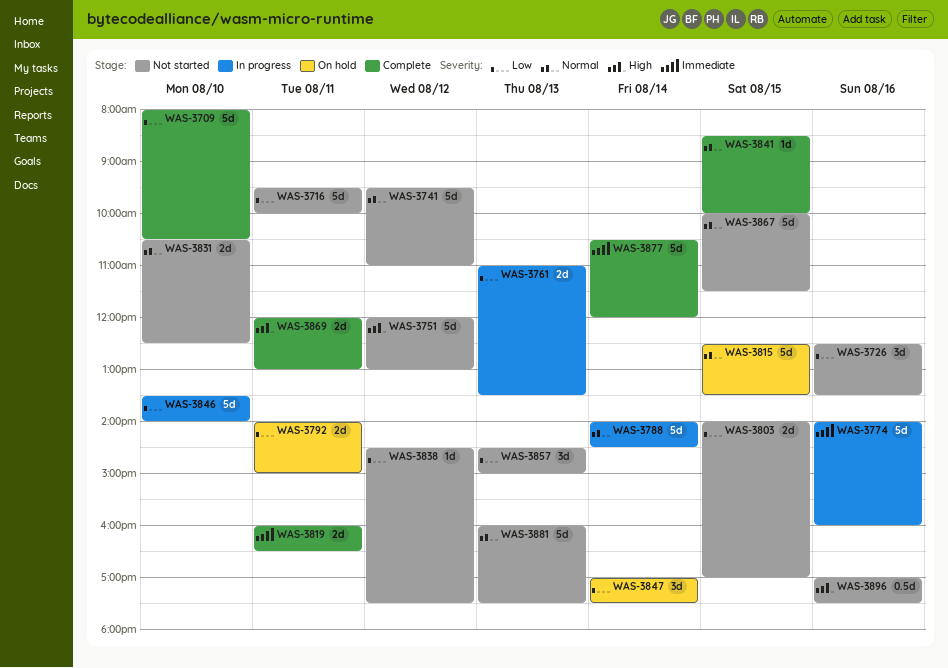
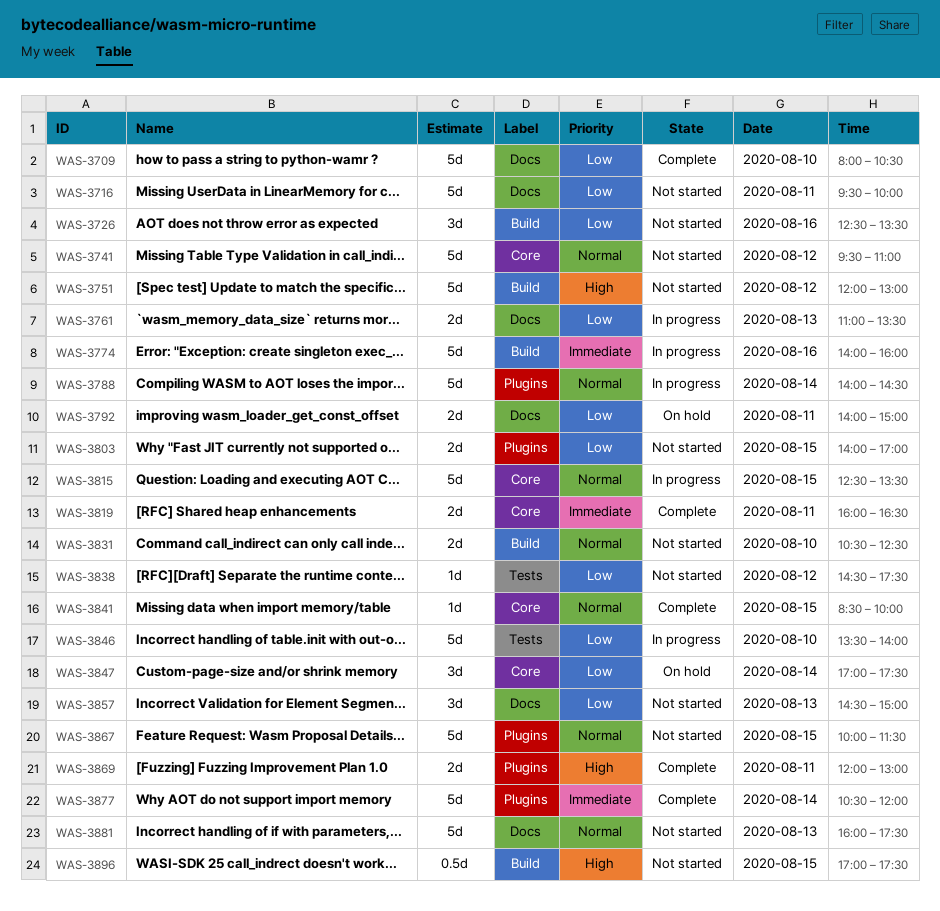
WAS-3815, status: On hold -> In progress
WAS-3896, day: Aug 16 -> Aug 15

